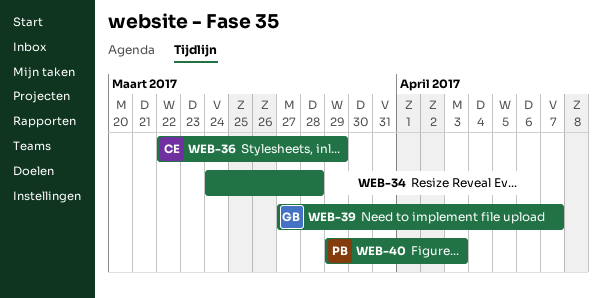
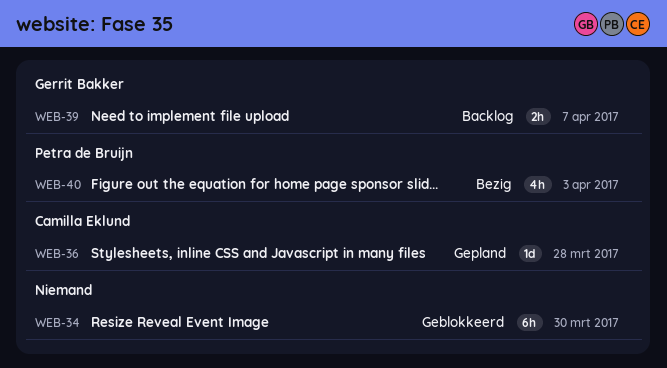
WEB-34, due: Mar 28 -> Mar 30
WEB-36, due: Mar 29 -> Mar 28

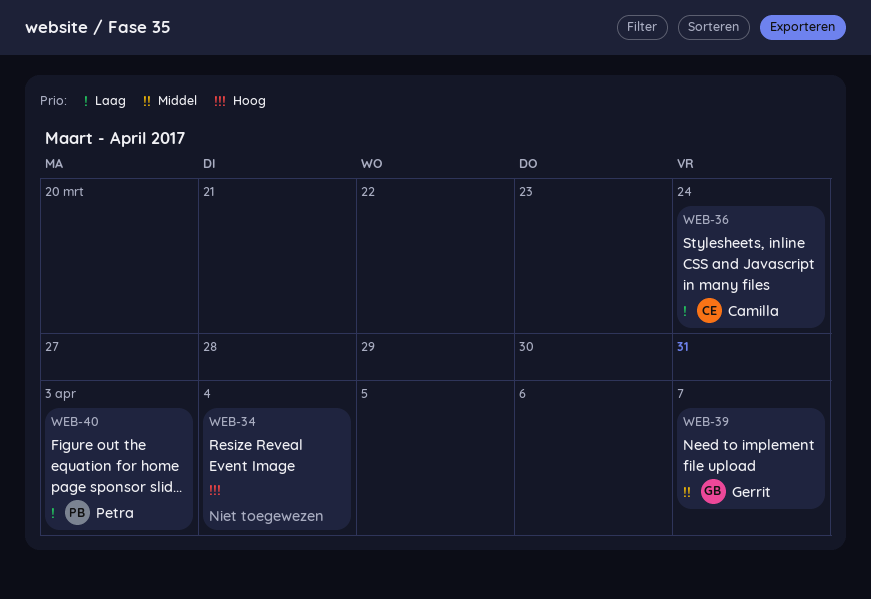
WEB-34, due: Mar 30 -> Apr 4
WEB-36, due: Mar 28 -> Mar 24

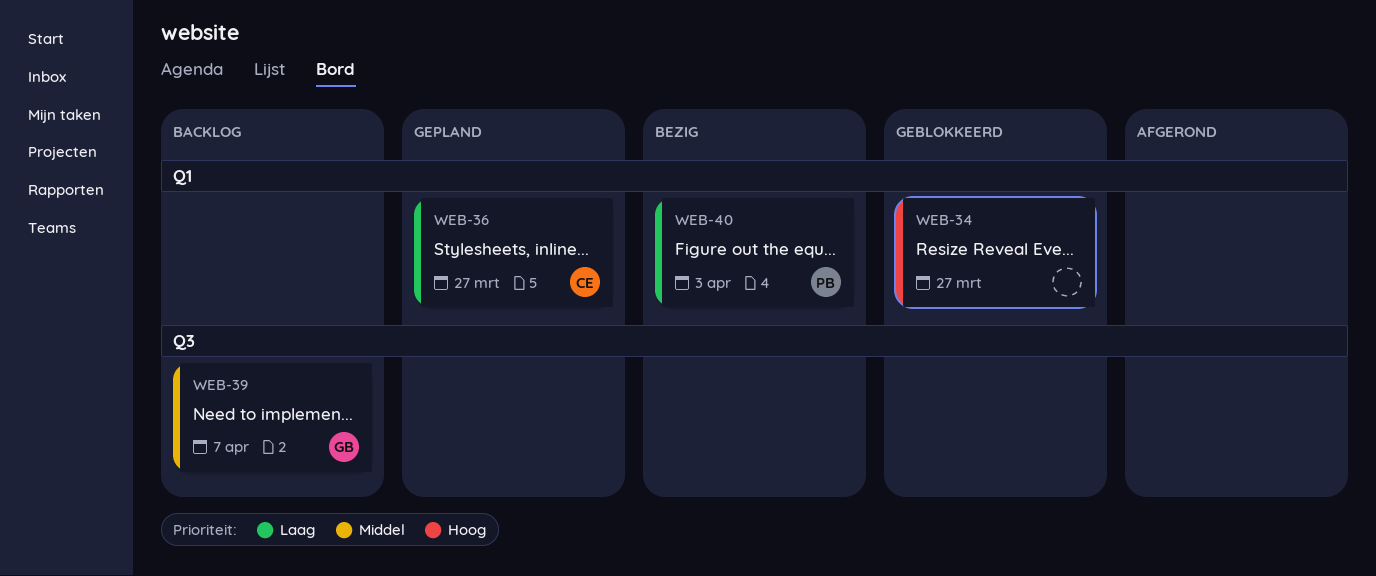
WEB-34, due: Apr 4 -> Mar 27
WEB-36, due: Mar 24 -> Mar 27

